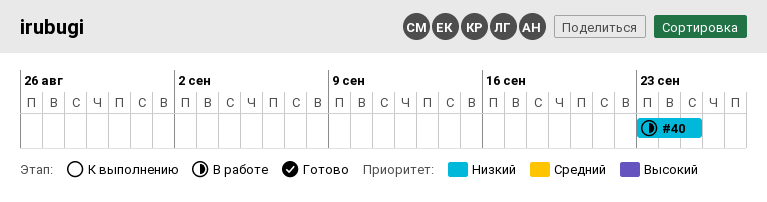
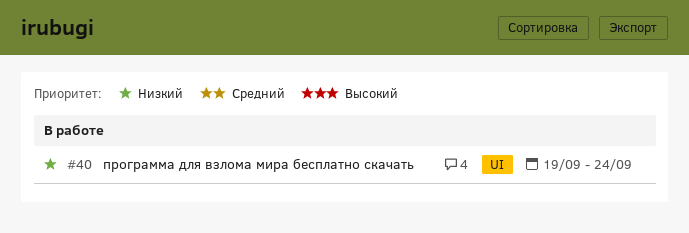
#40, start: Sep 23 -> Sep 19
#40, due: Sep 25 -> Sep 24

